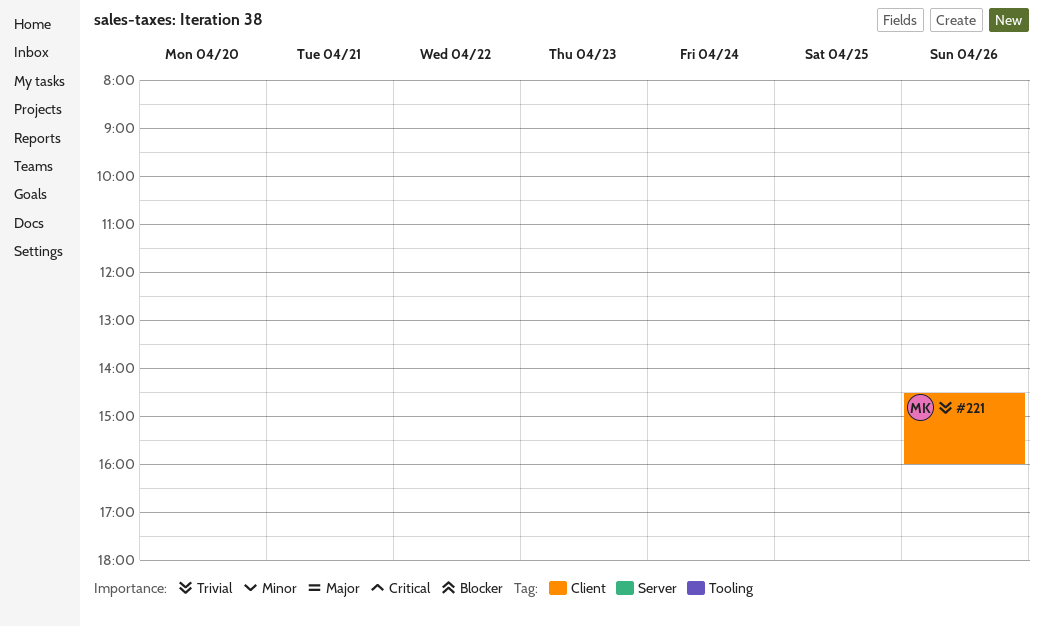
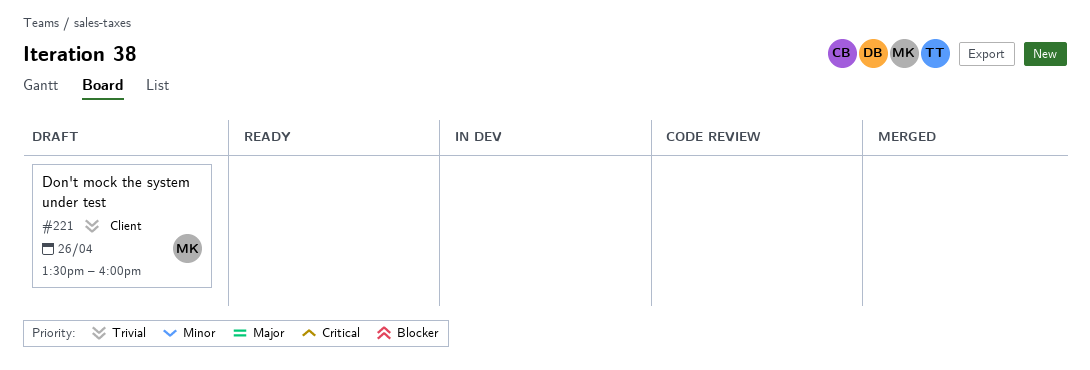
#221, begins: 14:30 -> 13:30

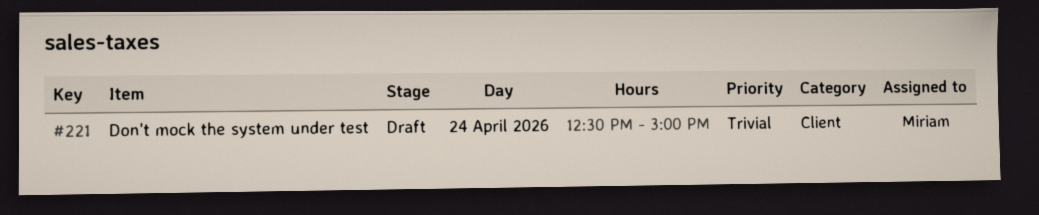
#221, day: Apr 26 -> Apr 24
#221, begins: 13:30 -> 12:30
#221, ends: 16:00 -> 15:00

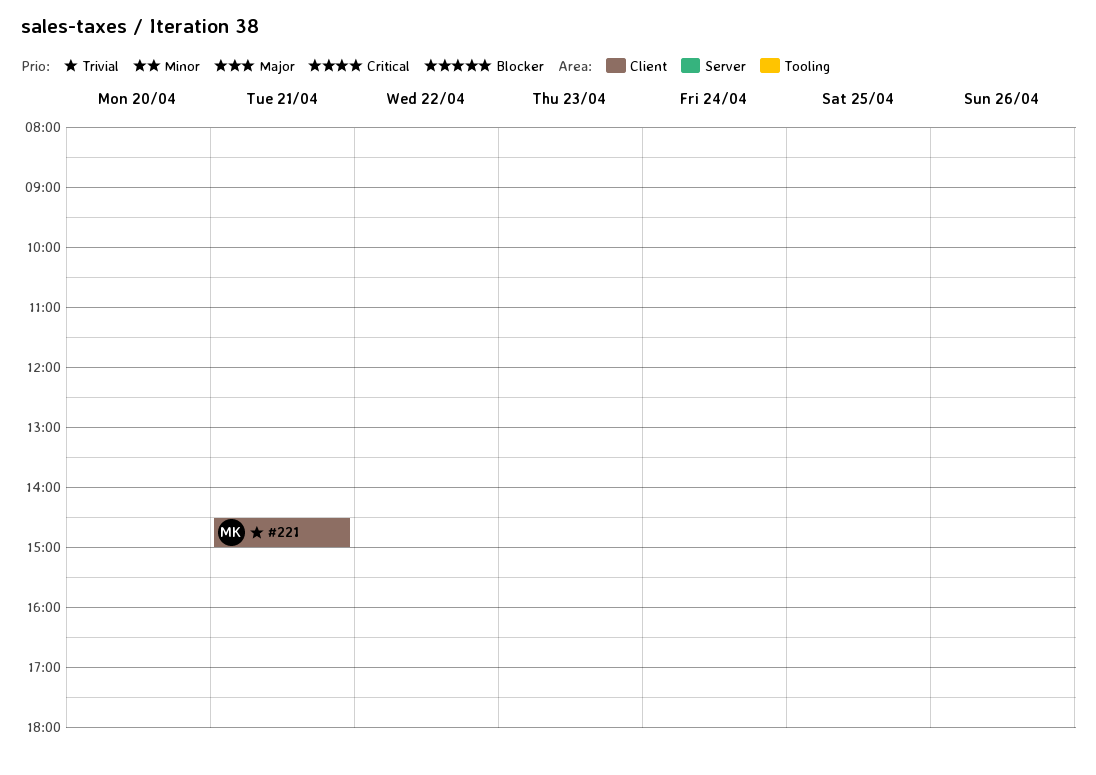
#221, day: Apr 24 -> Apr 21
#221, begins: 12:30 -> 14:30

